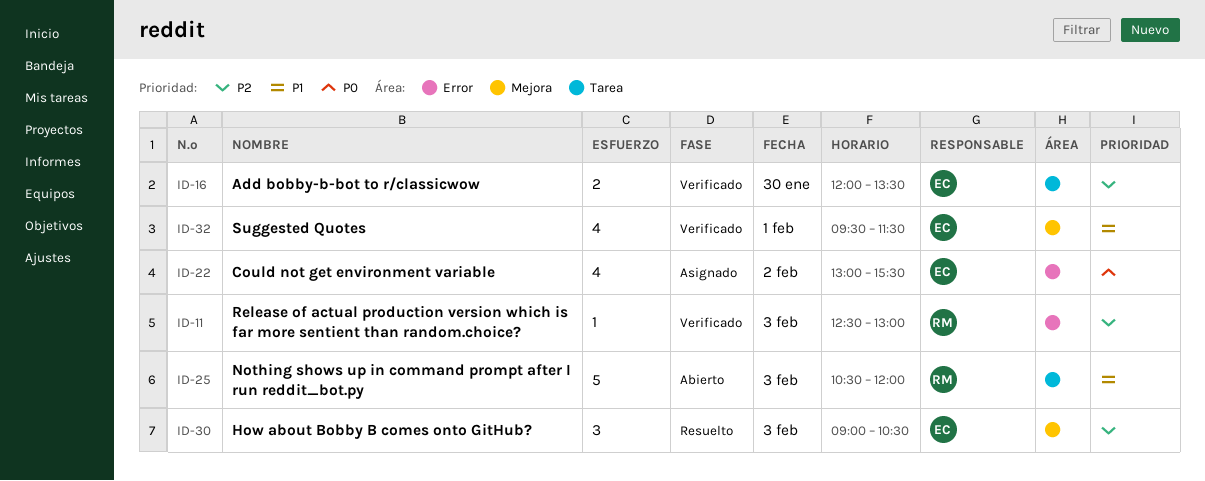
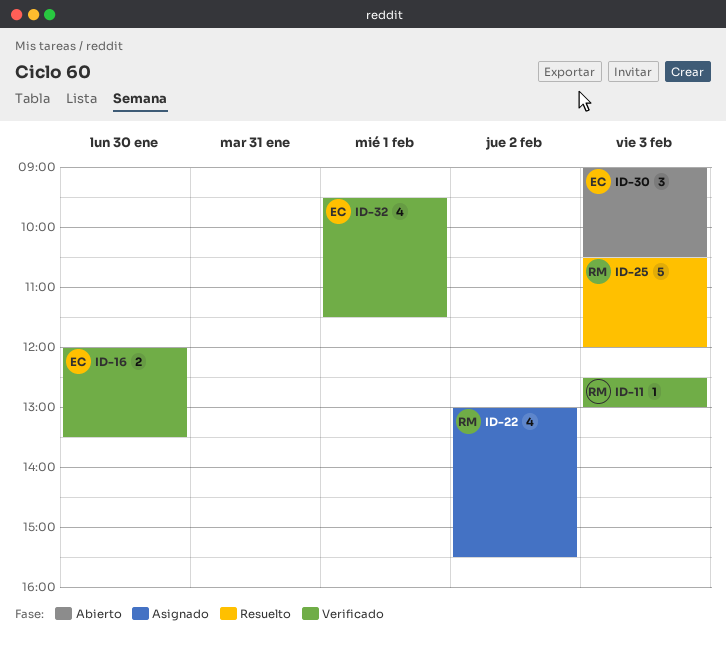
ID-22, owner: EC -> RM
ID-25, status: Abierto -> Resuelto
ID-30, status: Resuelto -> Abierto

